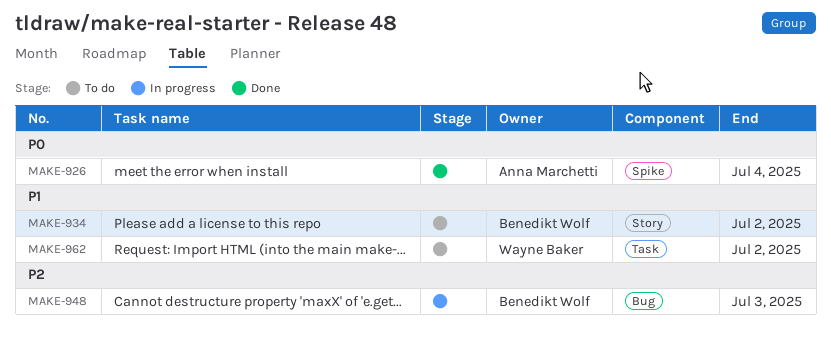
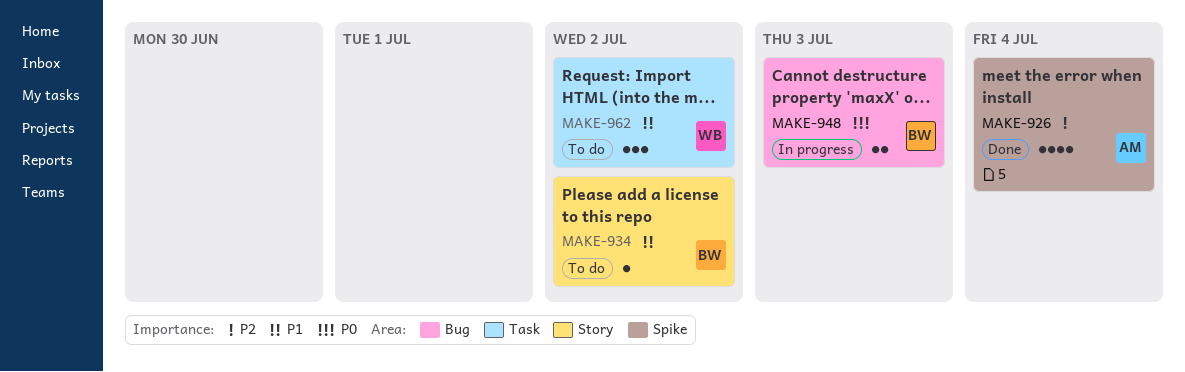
MAKE-926, priority: P0 -> P2
MAKE-948, priority: P2 -> P0

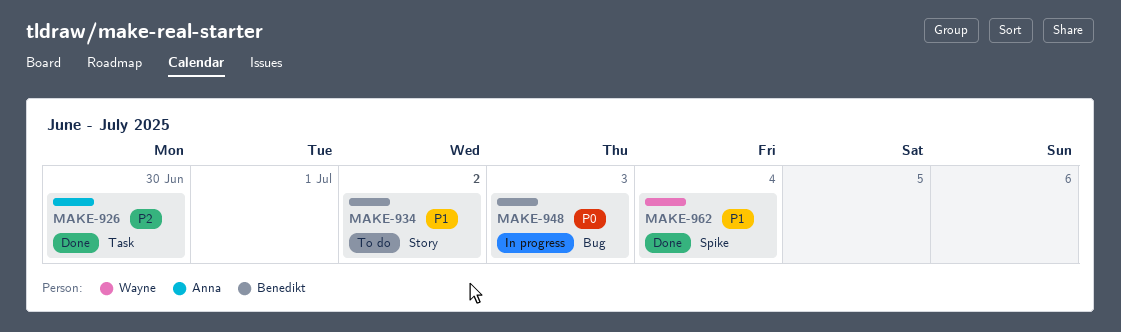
MAKE-926, label: Spike -> Task
MAKE-926, due: Jul 4 -> Jun 30
MAKE-962, status: To do -> Done
MAKE-962, label: Task -> Spike
MAKE-962, due: Jul 2 -> Jul 4

